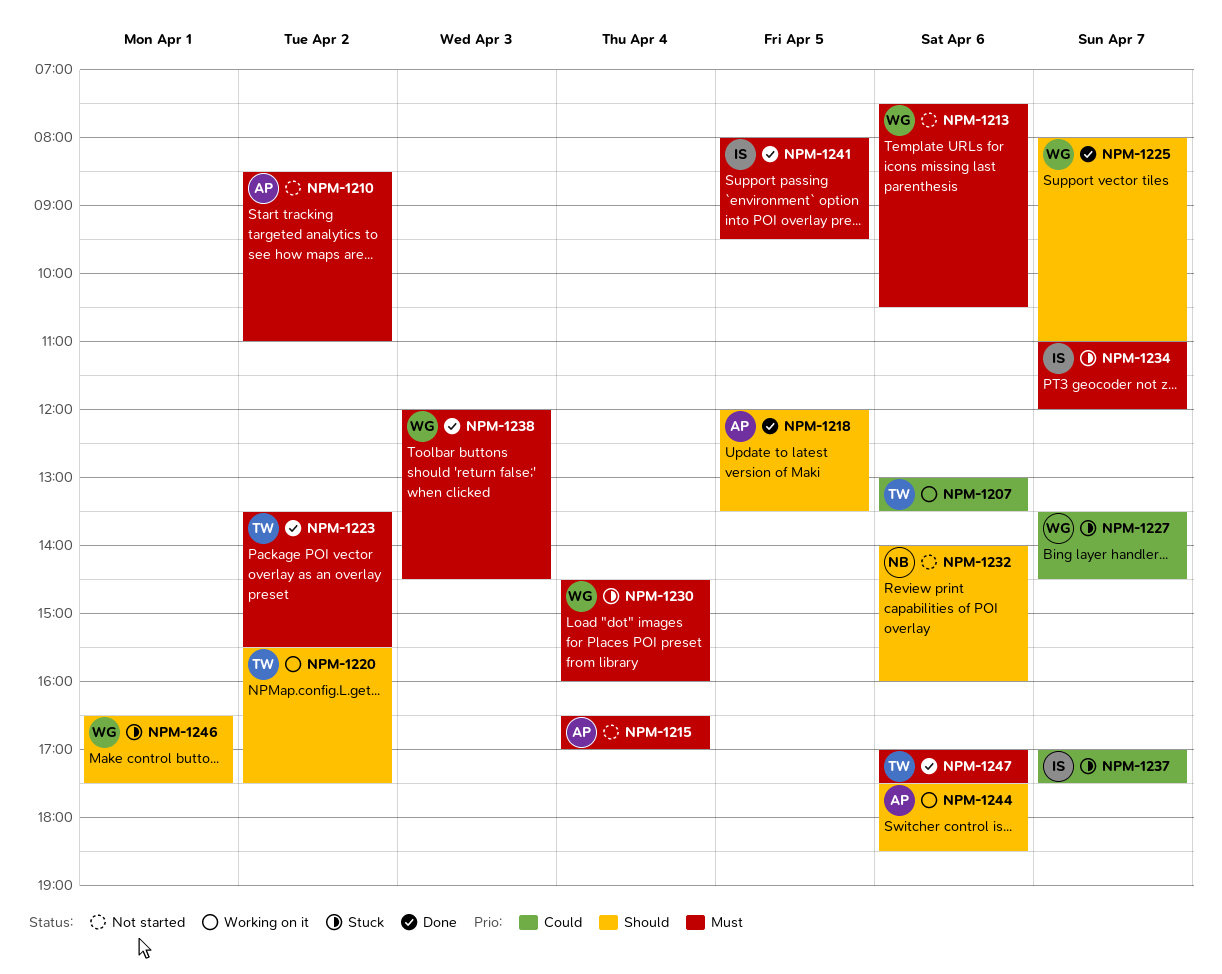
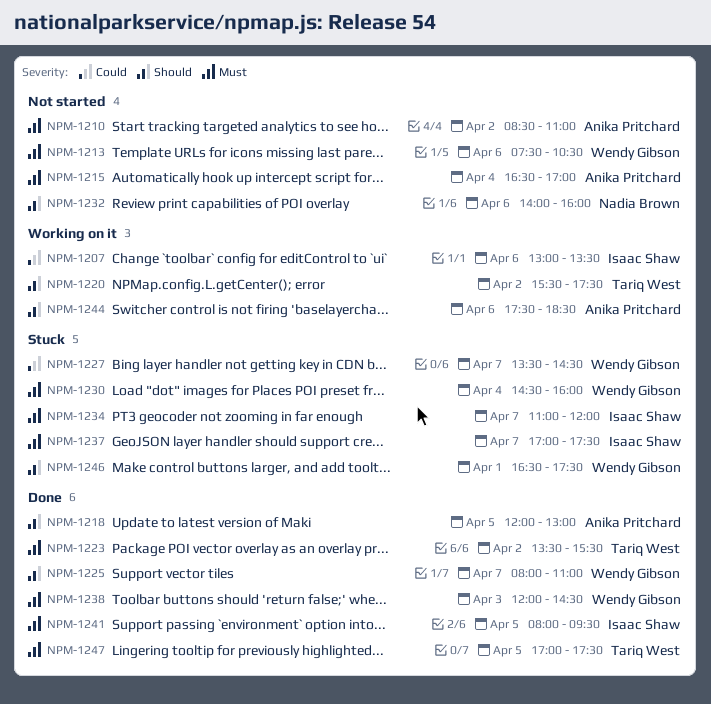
NPM-1207, owner: Tariq West -> Isaac Shaw
NPM-1218, ends: 13:30 -> 13:00
NPM-1237, priority: Could -> Must
NPM-1247, day: Apr 6 -> Apr 5

